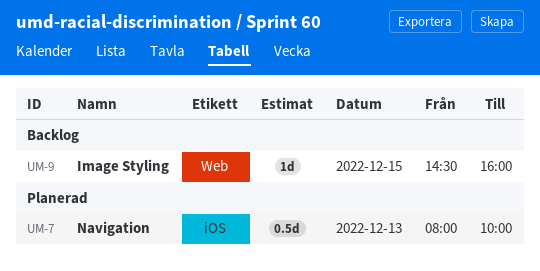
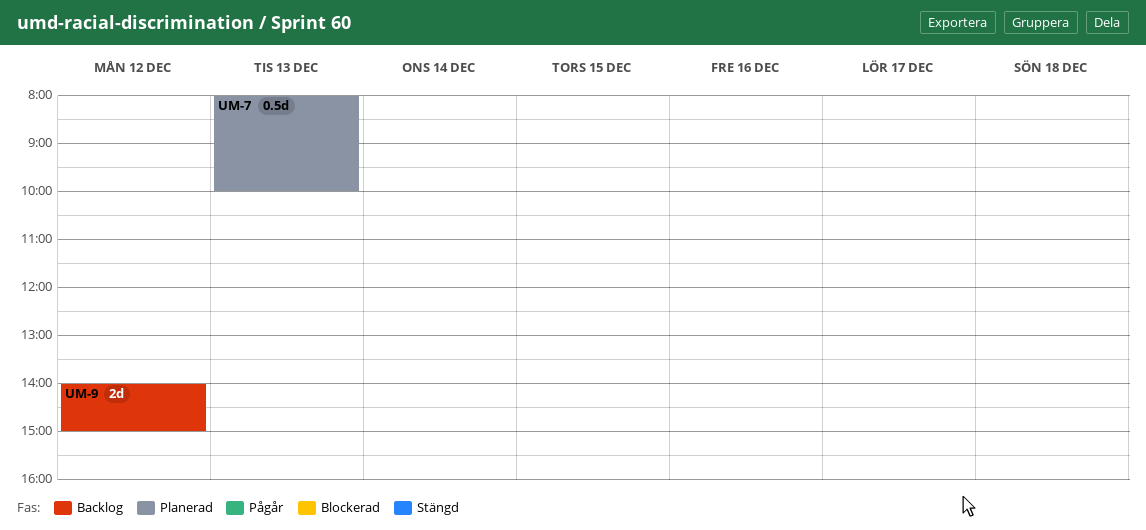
UM-9, estimate: 1d -> 2d
UM-9, day: Dec 15 -> Dec 12
UM-9, begins: 14:30 -> 14:00
UM-9, ends: 16:00 -> 15:00

